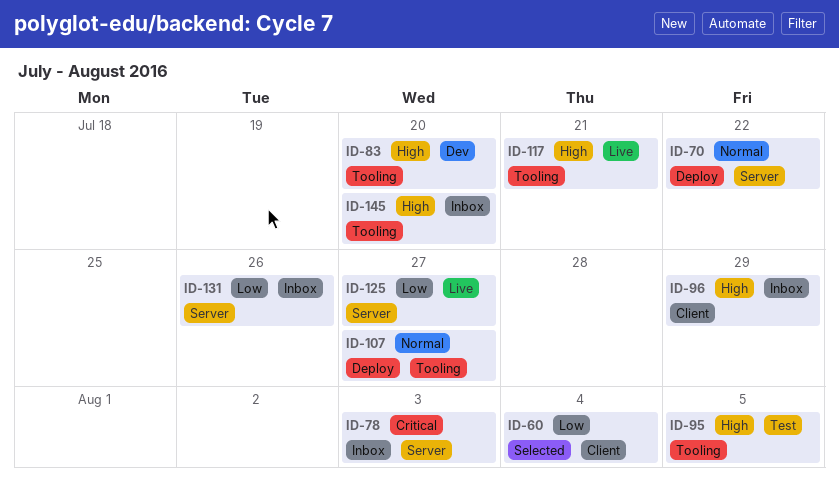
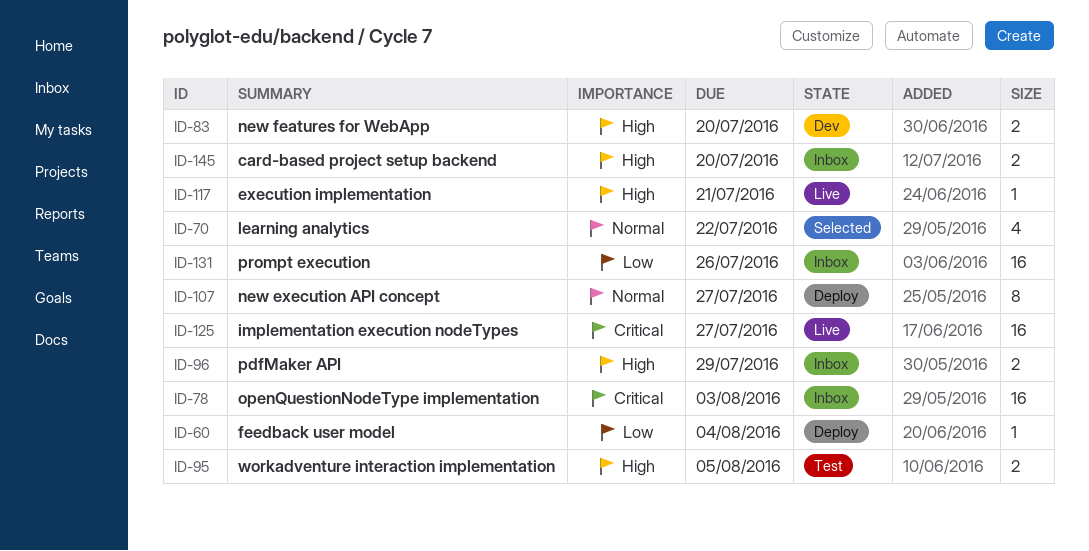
ID-60, status: Selected -> Deploy
ID-70, status: Deploy -> Selected
ID-125, priority: Low -> Critical

